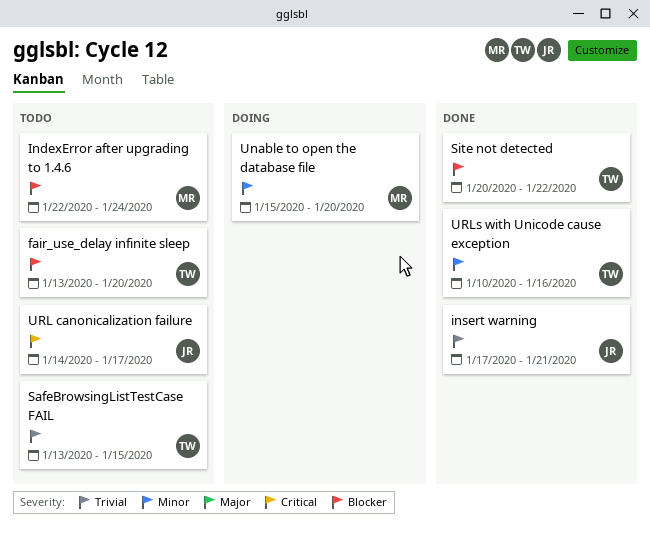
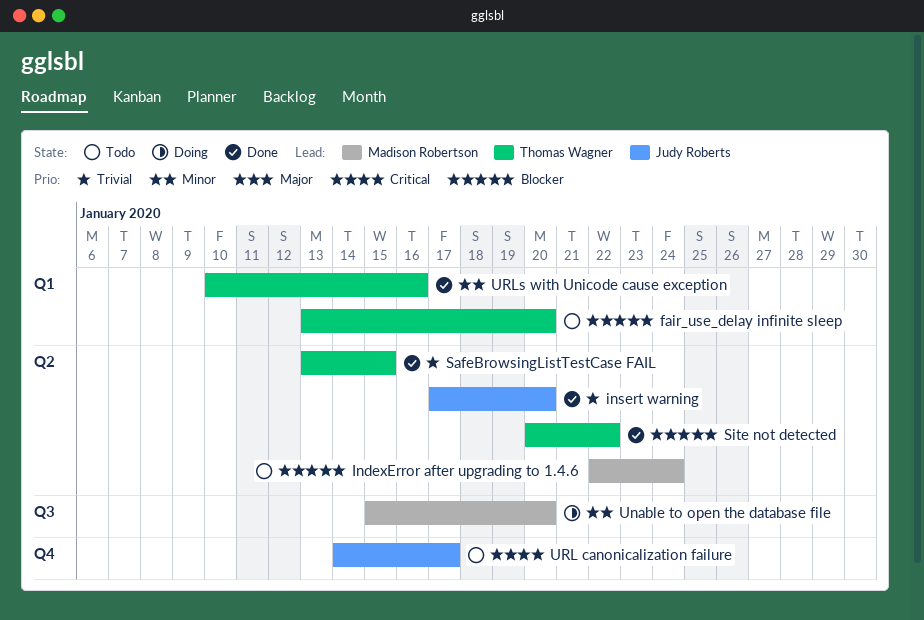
insert warning, due: Jan 21 -> Jan 20
SafeBrowsingListTestCase FAIL, status: Todo -> Done

